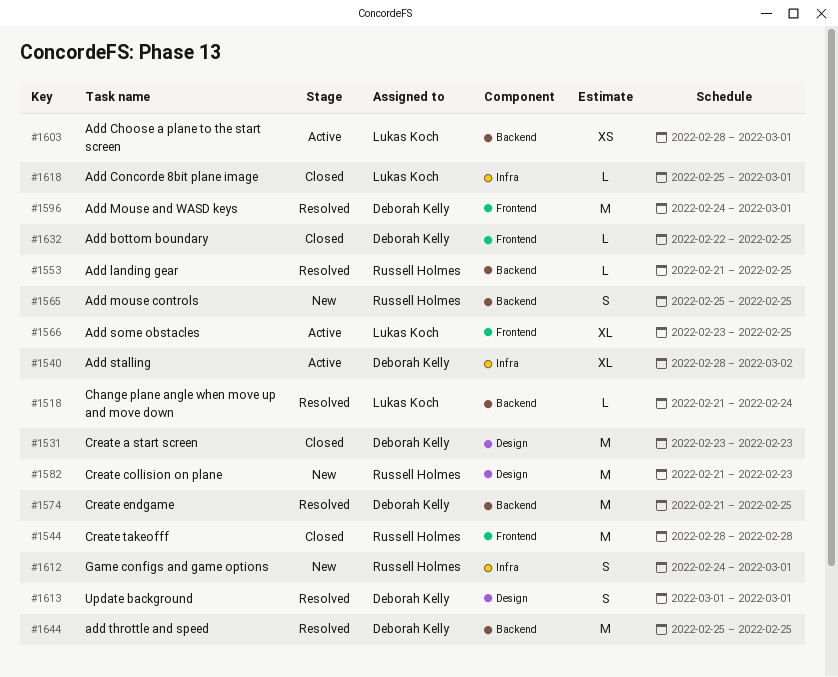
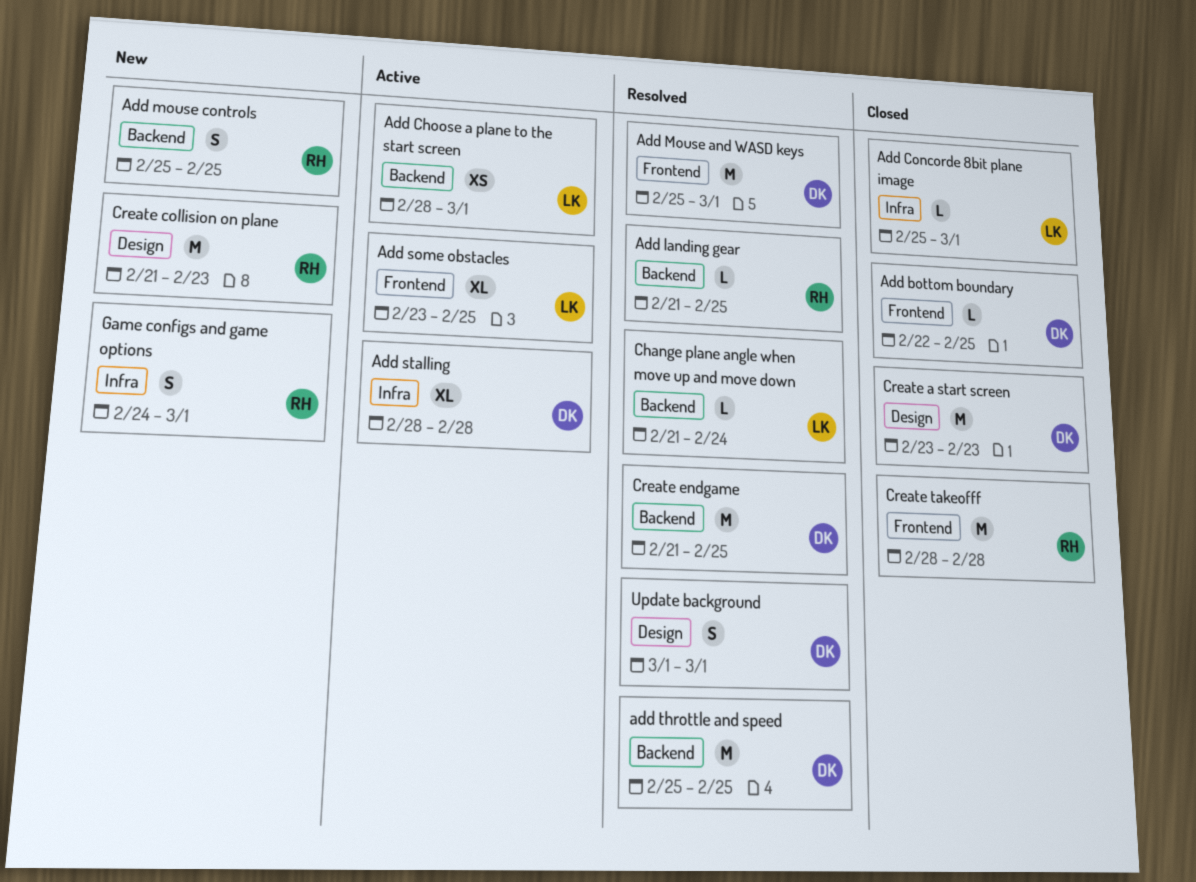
Add Mouse and WASD keys, start: Feb 24 -> Feb 25
Add stalling, due: Mar 2 -> Feb 28

